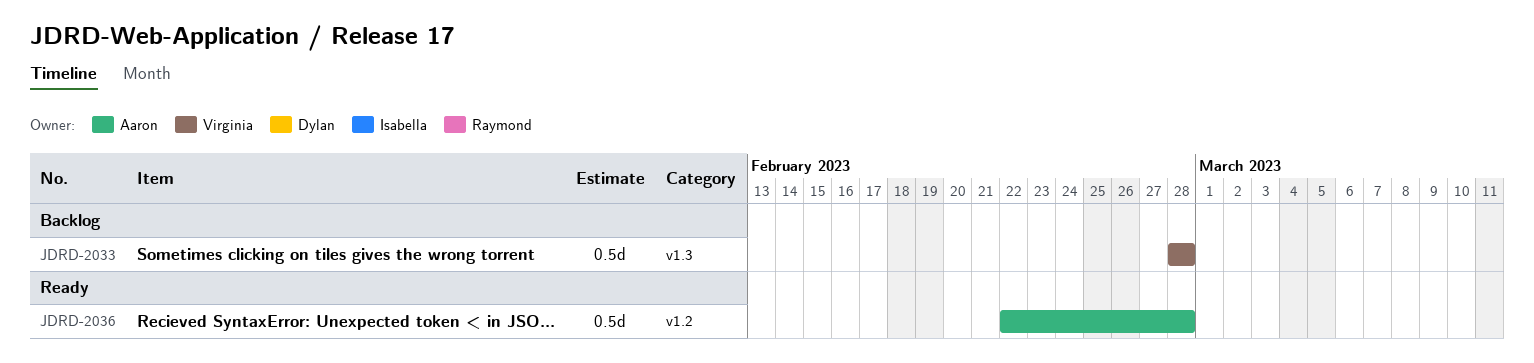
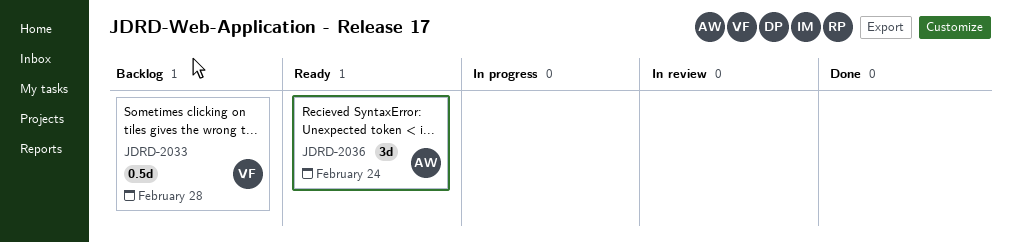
JDRD-2036, estimate: 0.5d -> 3d
JDRD-2036, due: Feb 28 -> Feb 24

